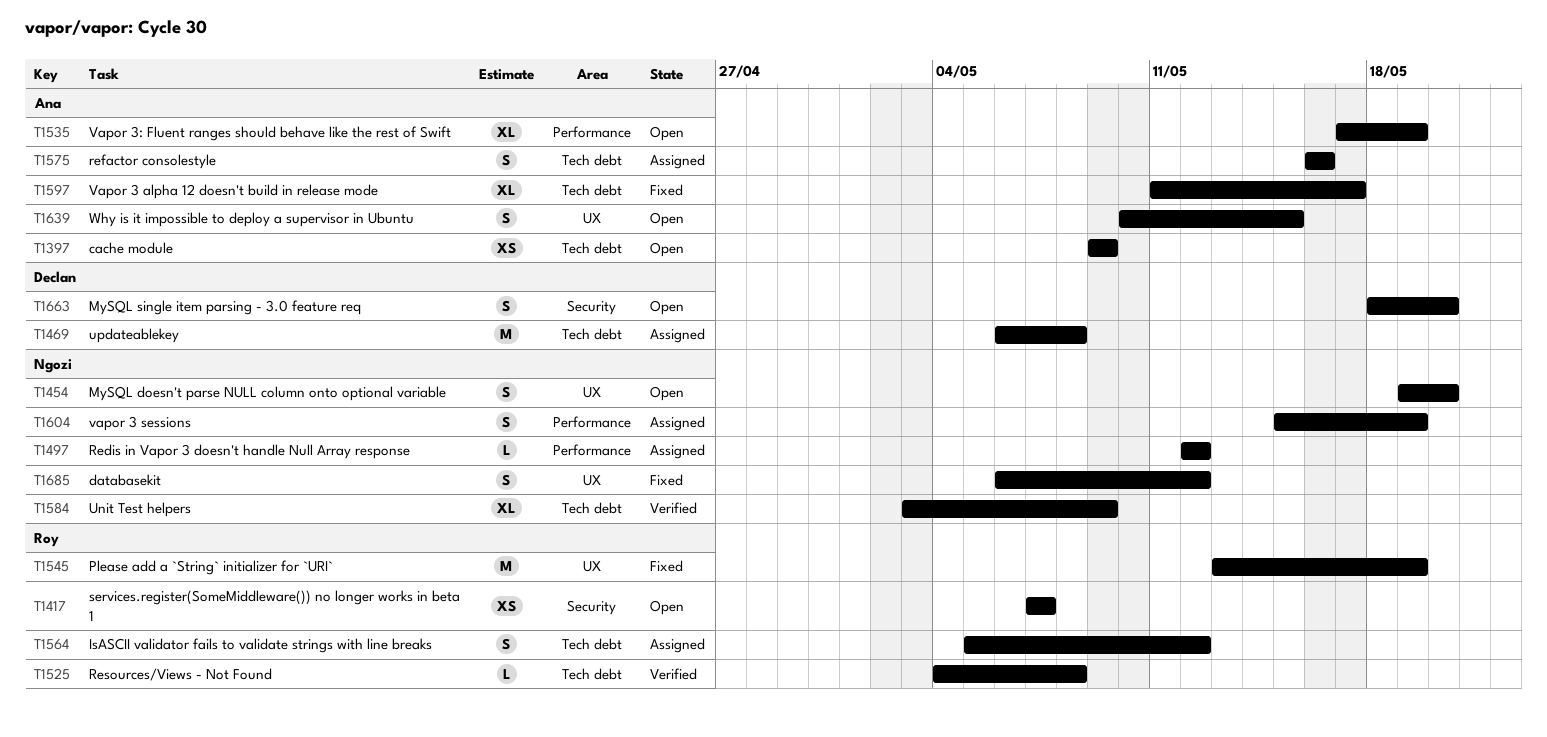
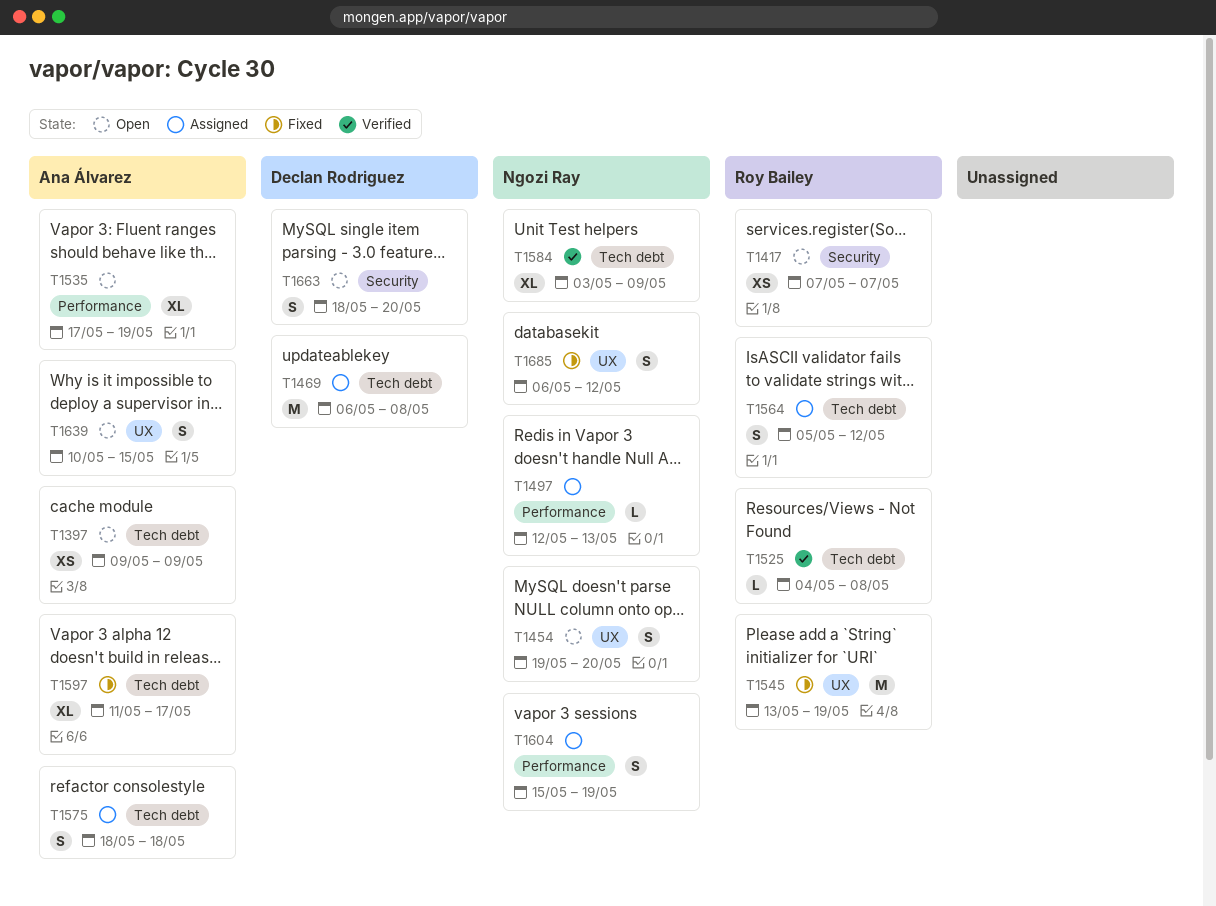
T1497, due: May 12 -> May 13
T1575, start: May 16 -> May 18
T1575, due: May 16 -> May 18

